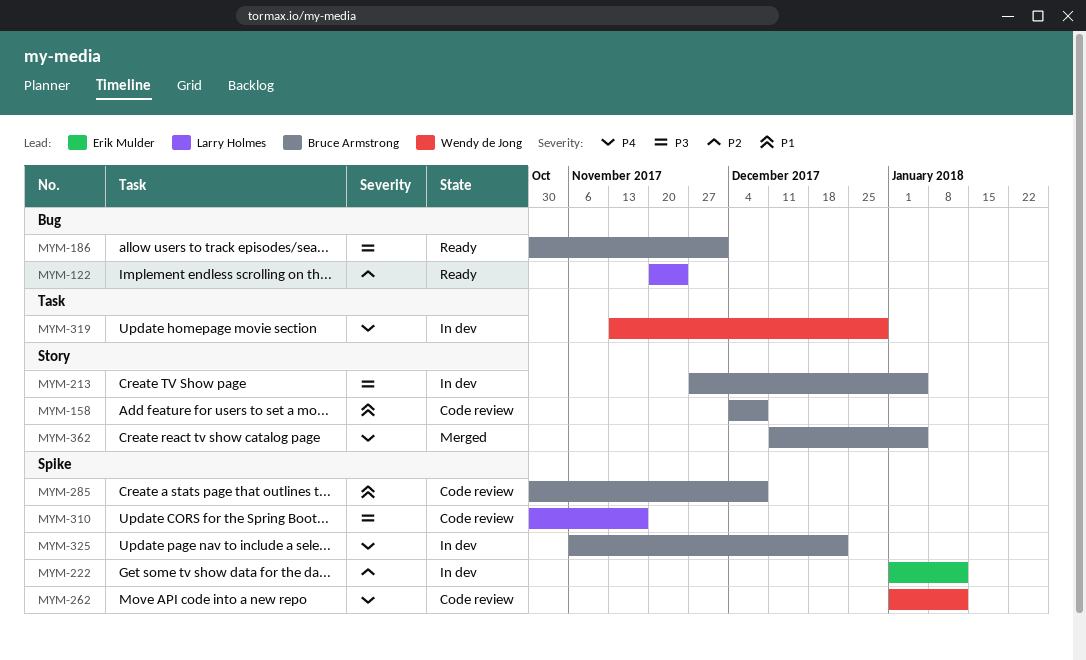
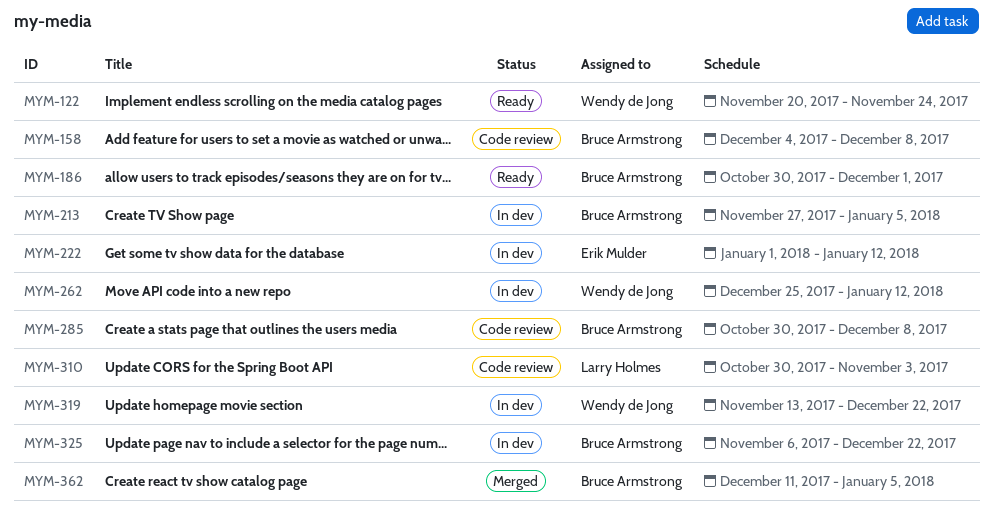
MYM-122, owner: Larry Holmes -> Wendy de Jong
MYM-262, status: Code review -> In dev
MYM-262, start: Jan 1 -> Dec 25
MYM-310, due: Nov 17 -> Nov 3
MYM-319, due: Dec 29 -> Dec 22

